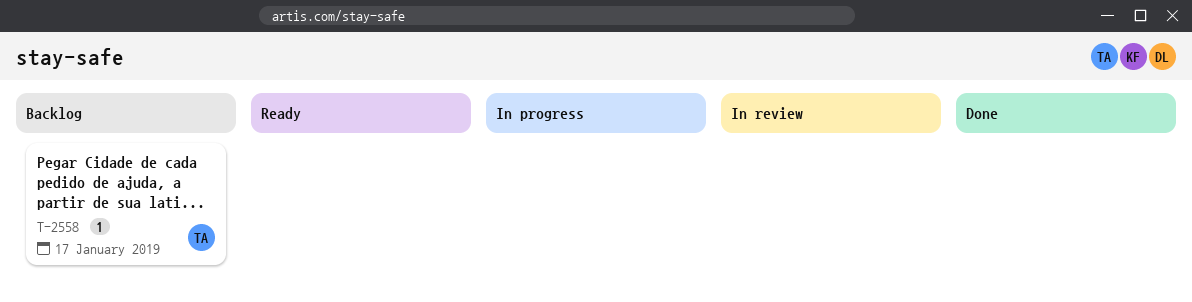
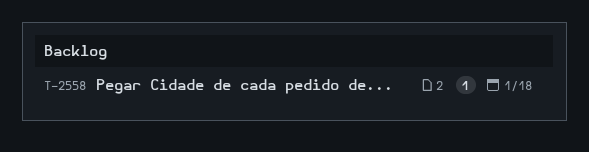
T-2558, due: Jan 17 -> Jan 18

